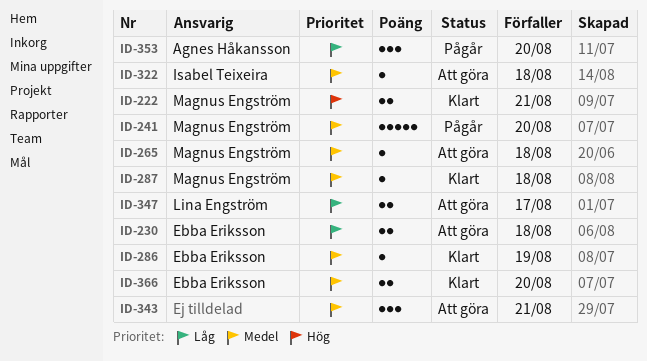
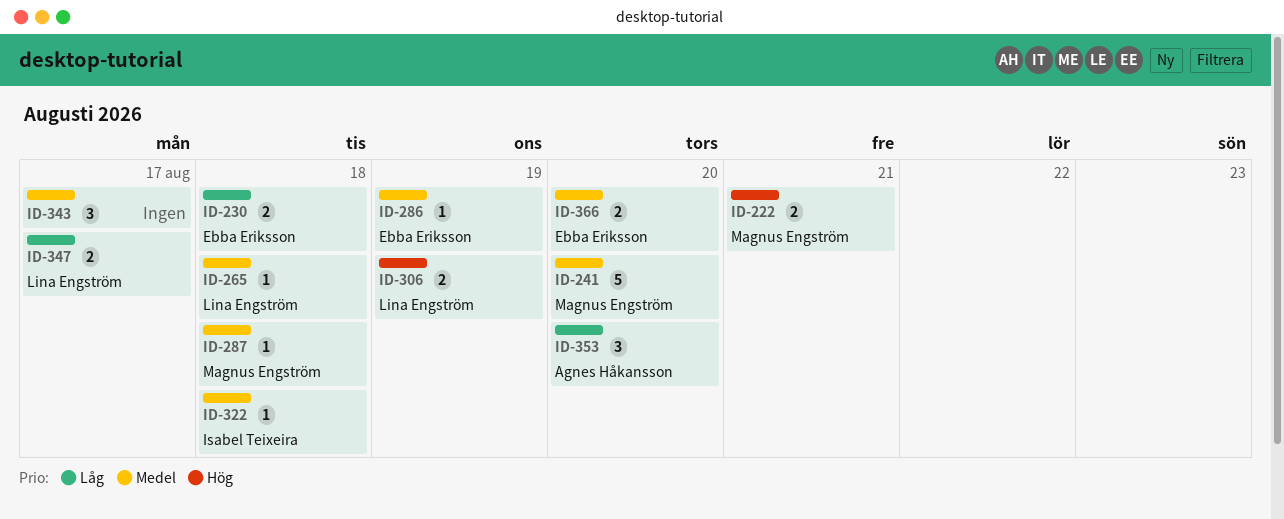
ID-265, owner: Magnus Engström -> Lina Engström
ID-306: none -> present
ID-343, due: Aug 21 -> Aug 17

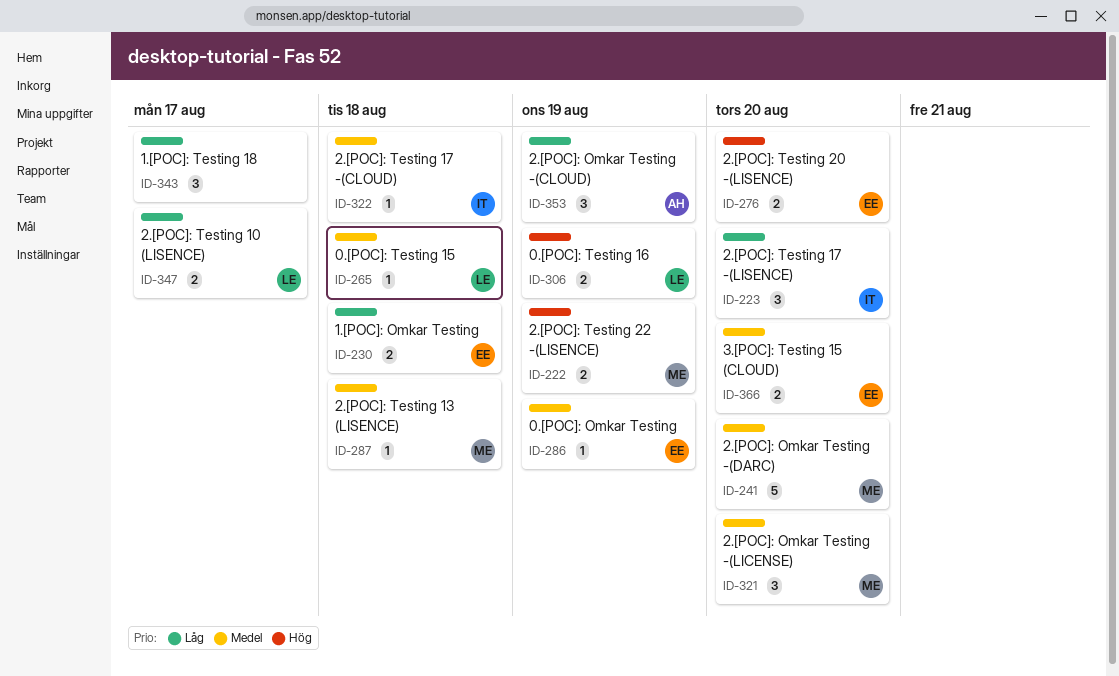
ID-222, due: Aug 21 -> Aug 19
ID-223: none -> present
ID-276: none -> present
ID-321: none -> present
ID-343, priority: Medel -> Låg
ID-353, due: Aug 20 -> Aug 19

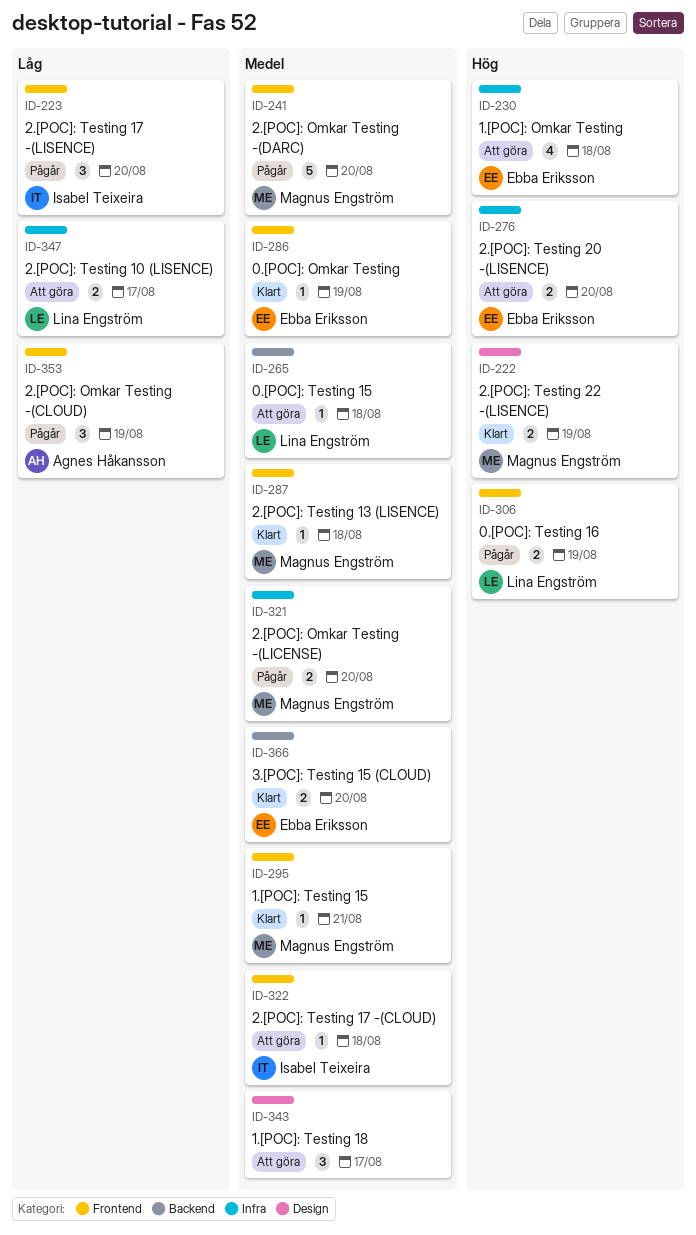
ID-230, priority: Låg -> Hög
ID-230, estimate: 2 -> 4
ID-295: none -> present
ID-321, estimate: 3 -> 2
ID-343, priority: Låg -> Medel

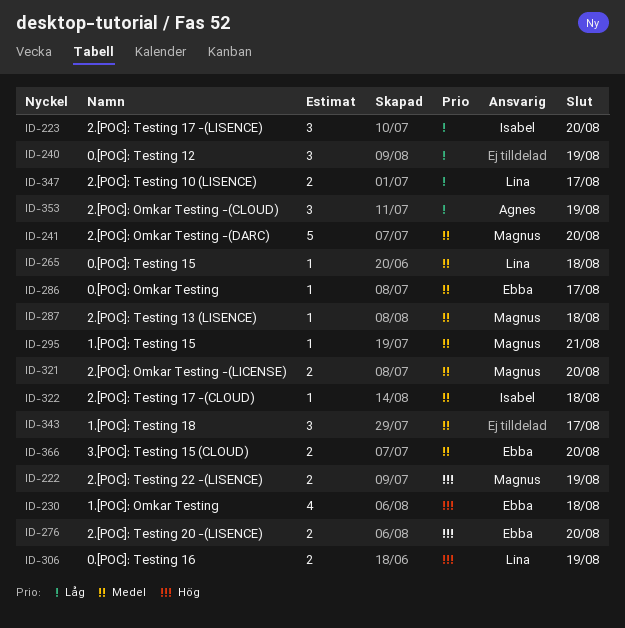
ID-240: none -> present
ID-286, due: Aug 19 -> Aug 17

